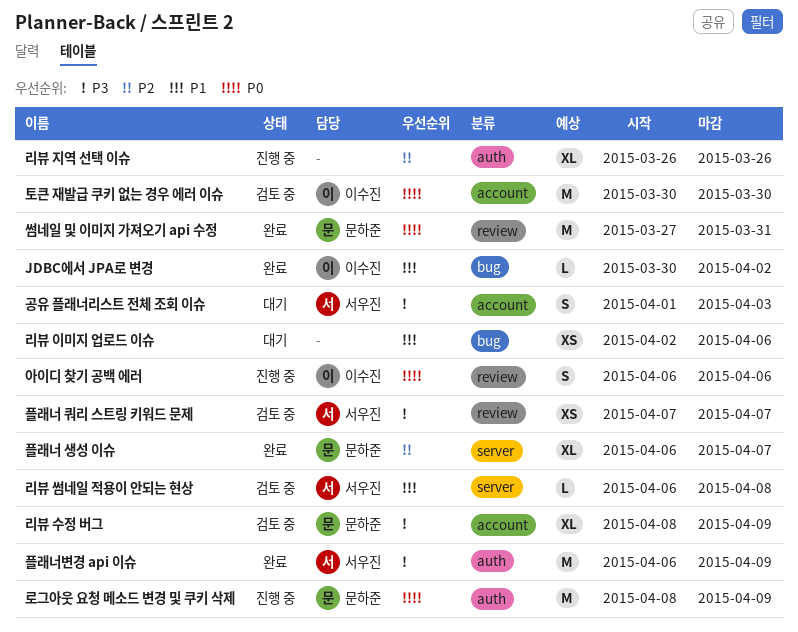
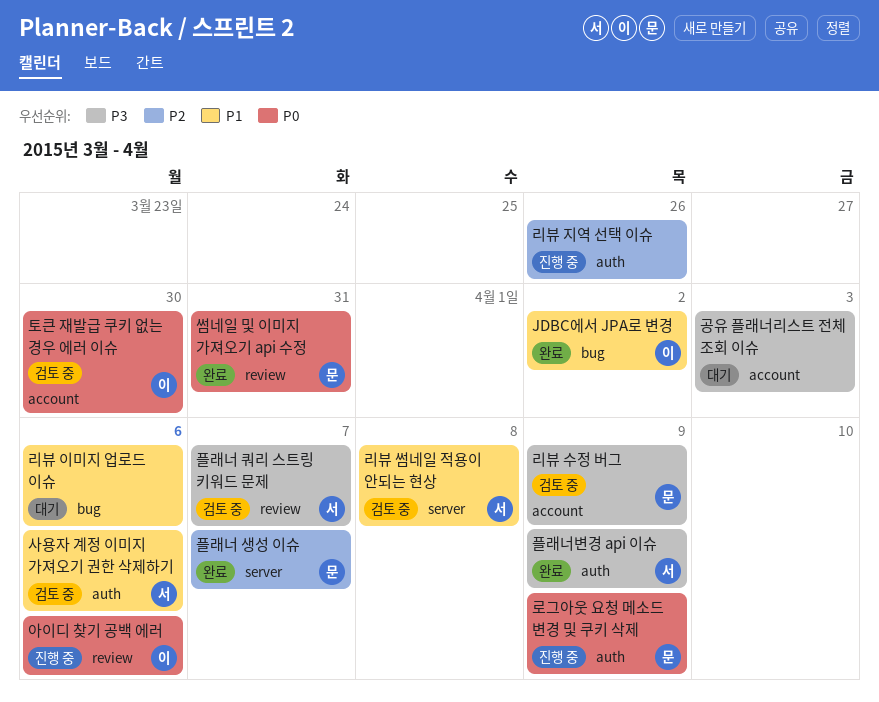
공유 플래너리스트 전체 조회 이슈, owner: 서우진 -> none
사용자 계정 이미지 가져오기 권한 삭제하기: none -> present

